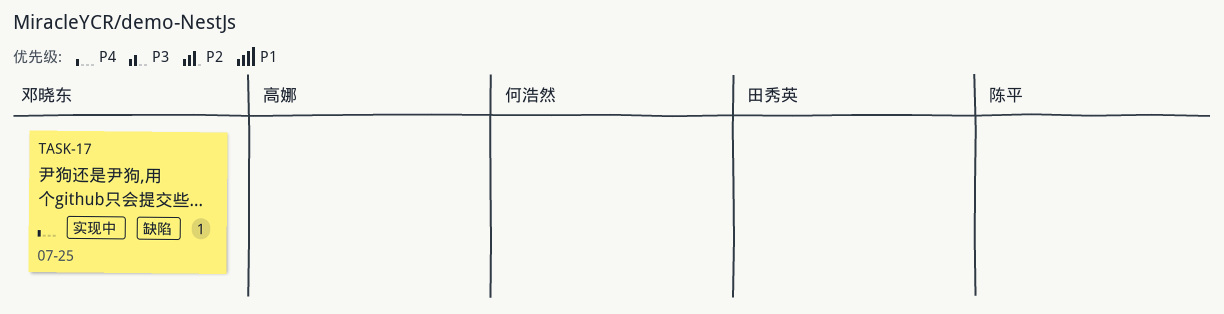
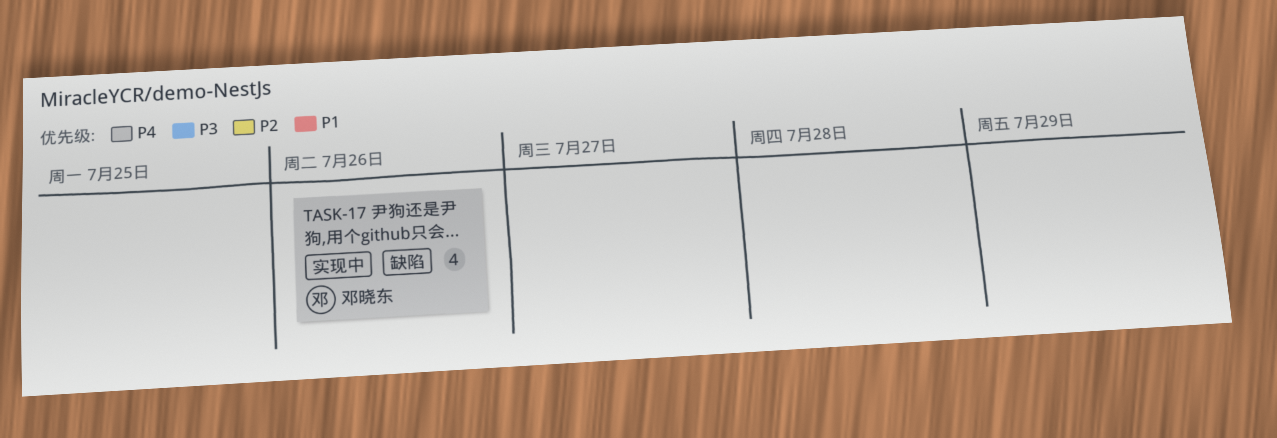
TASK-17, estimate: 1 -> 4
TASK-17, due: Jul 25 -> Jul 26

